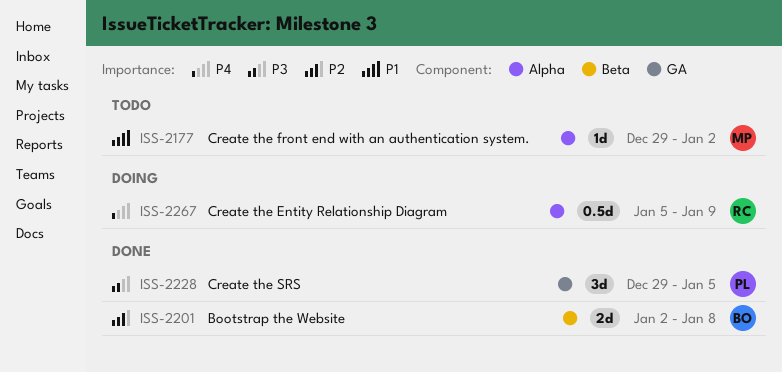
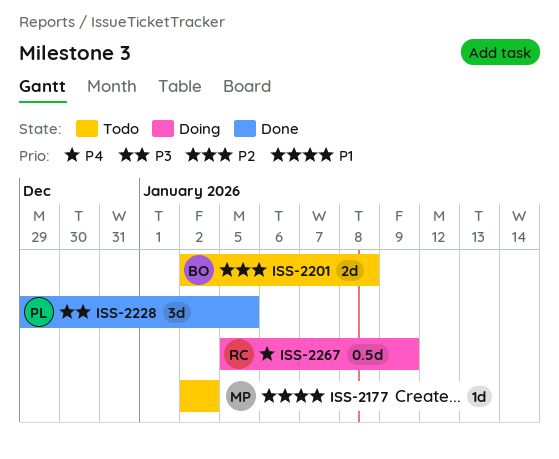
ISS-2177, start: Dec 29 -> Jan 2
ISS-2201, status: Done -> Todo

